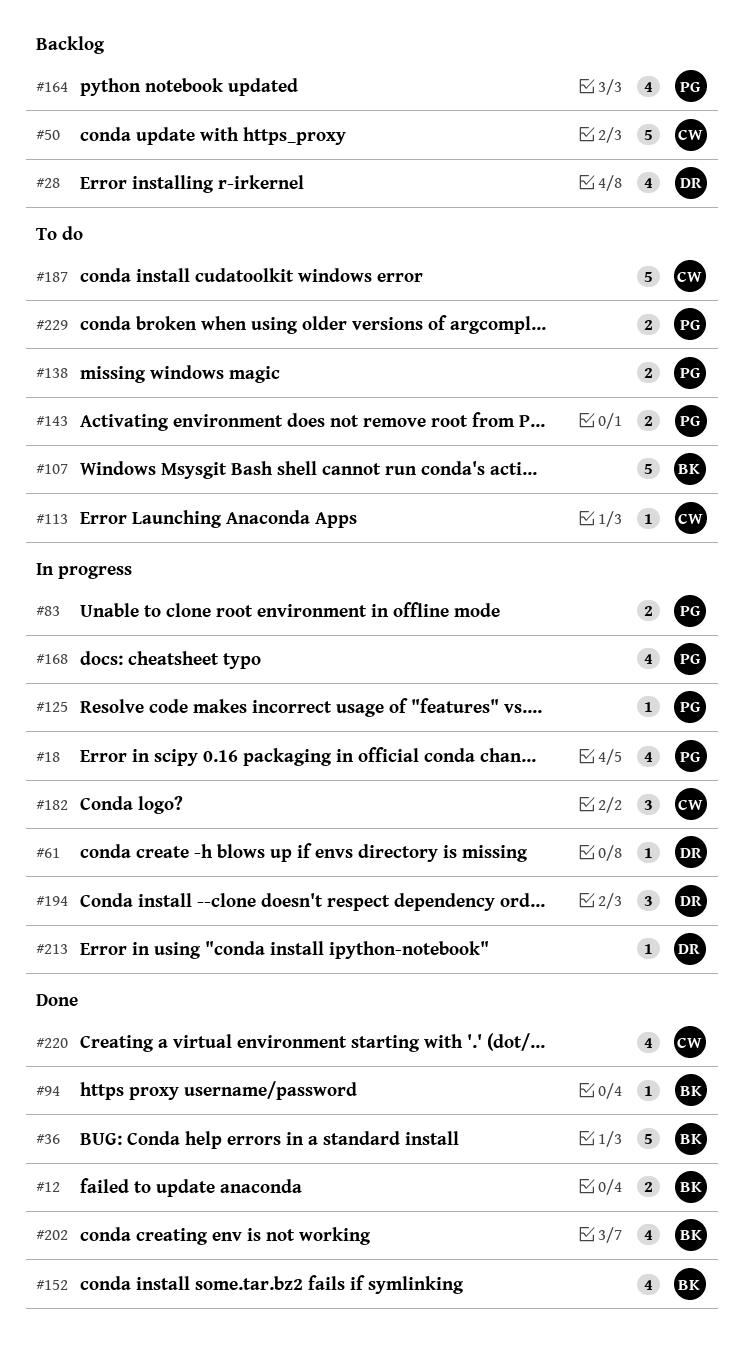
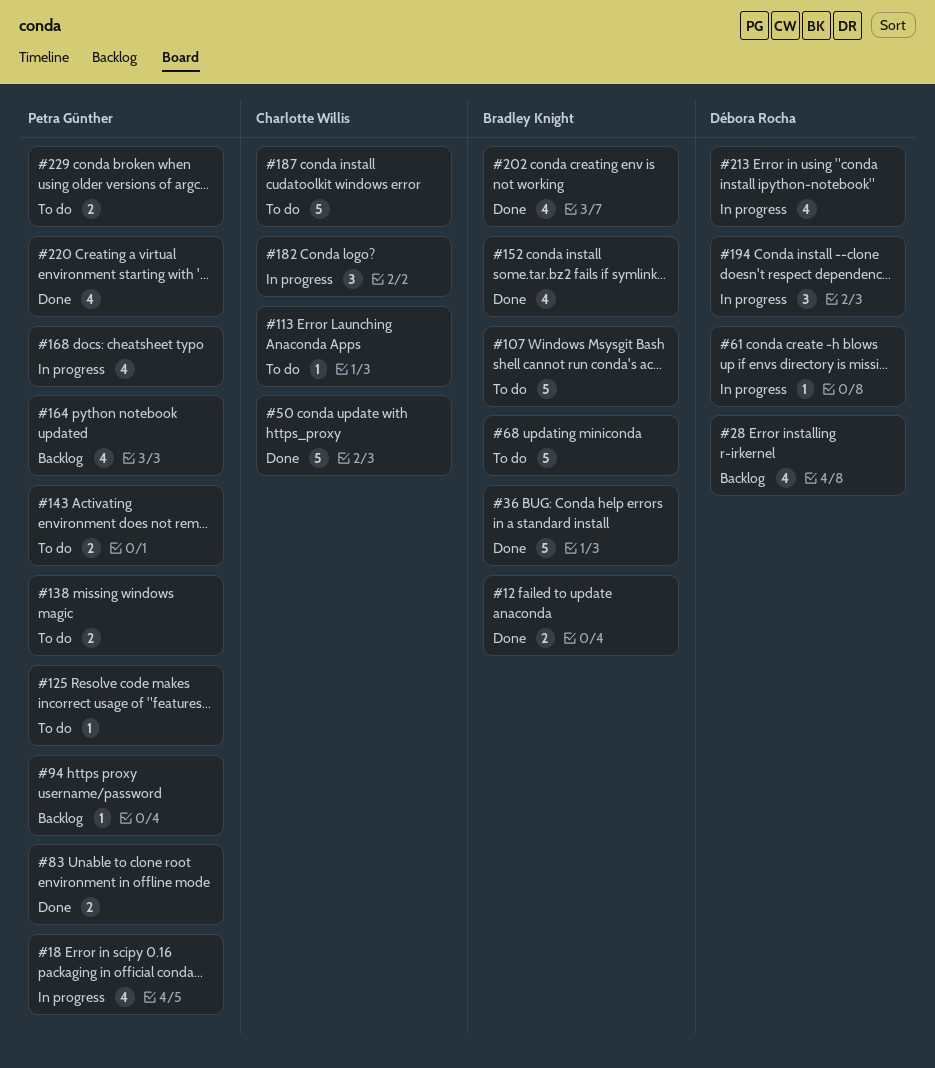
#50, status: Backlog -> Done
#68: none -> present
#83, status: In progress -> Done
#94, status: Done -> Backlog
#94, owner: Bradley Knight -> Petra Günther
#125, status: In progress -> To do
#213, estimate: 1 -> 4
#220, owner: Charlotte Willis -> Petra Günther

